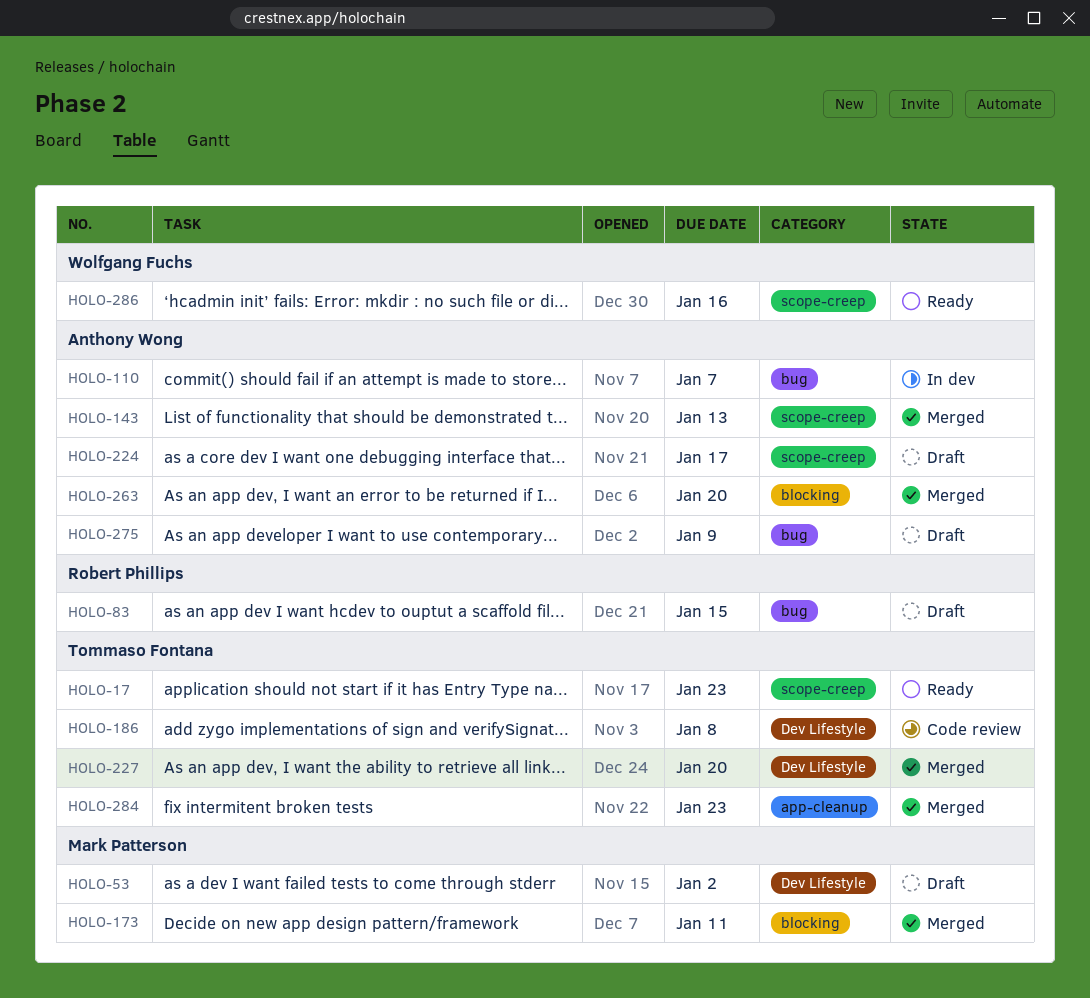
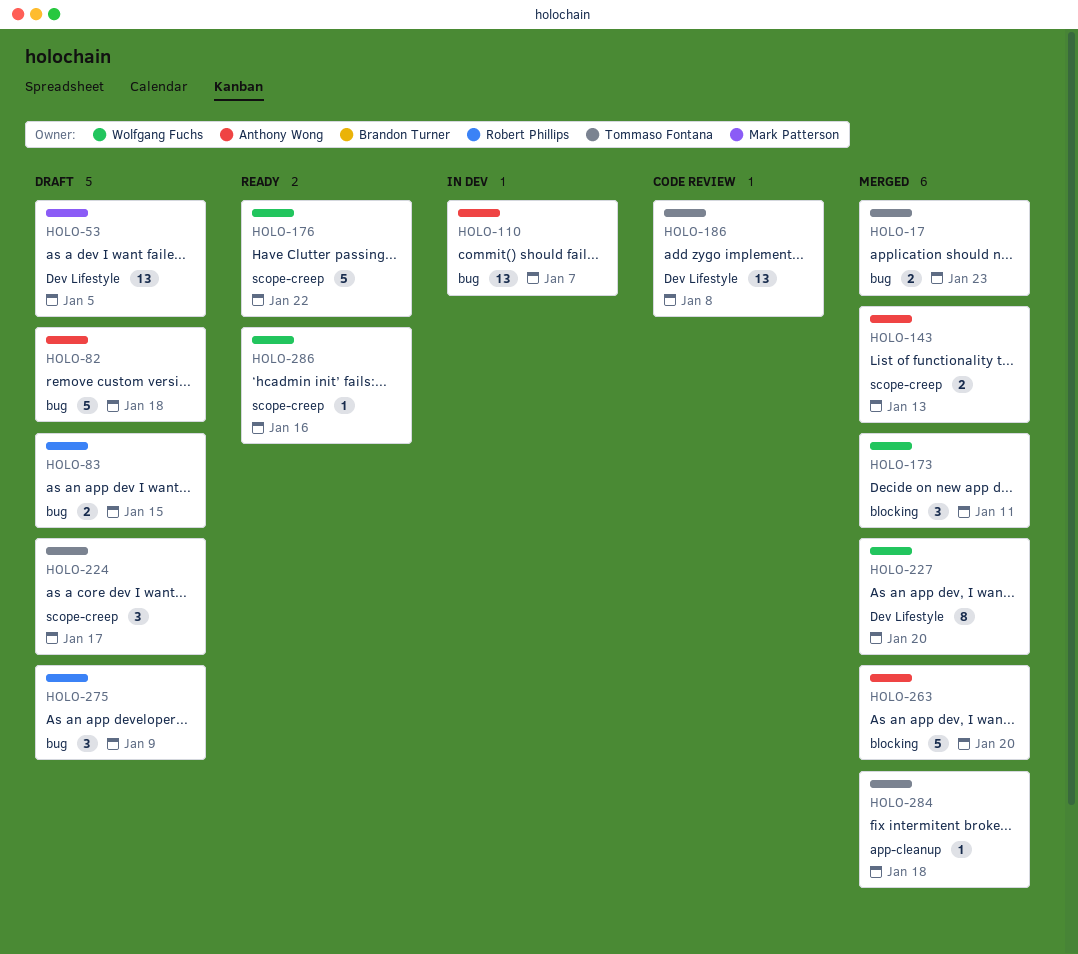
HOLO-17, status: Ready -> Merged
HOLO-17, label: scope-creep -> bug
HOLO-53, due: Jan 2 -> Jan 5
HOLO-82: none -> present
HOLO-173, owner: Mark Patterson -> Wolfgang Fuchs
HOLO-176: none -> present
HOLO-224, owner: Anthony Wong -> Tommaso Fontana
HOLO-227, owner: Tommaso Fontana -> Wolfgang Fuchs
HOLO-275, owner: Anthony Wong -> Robert Phillips
HOLO-284, due: Jan 23 -> Jan 18

